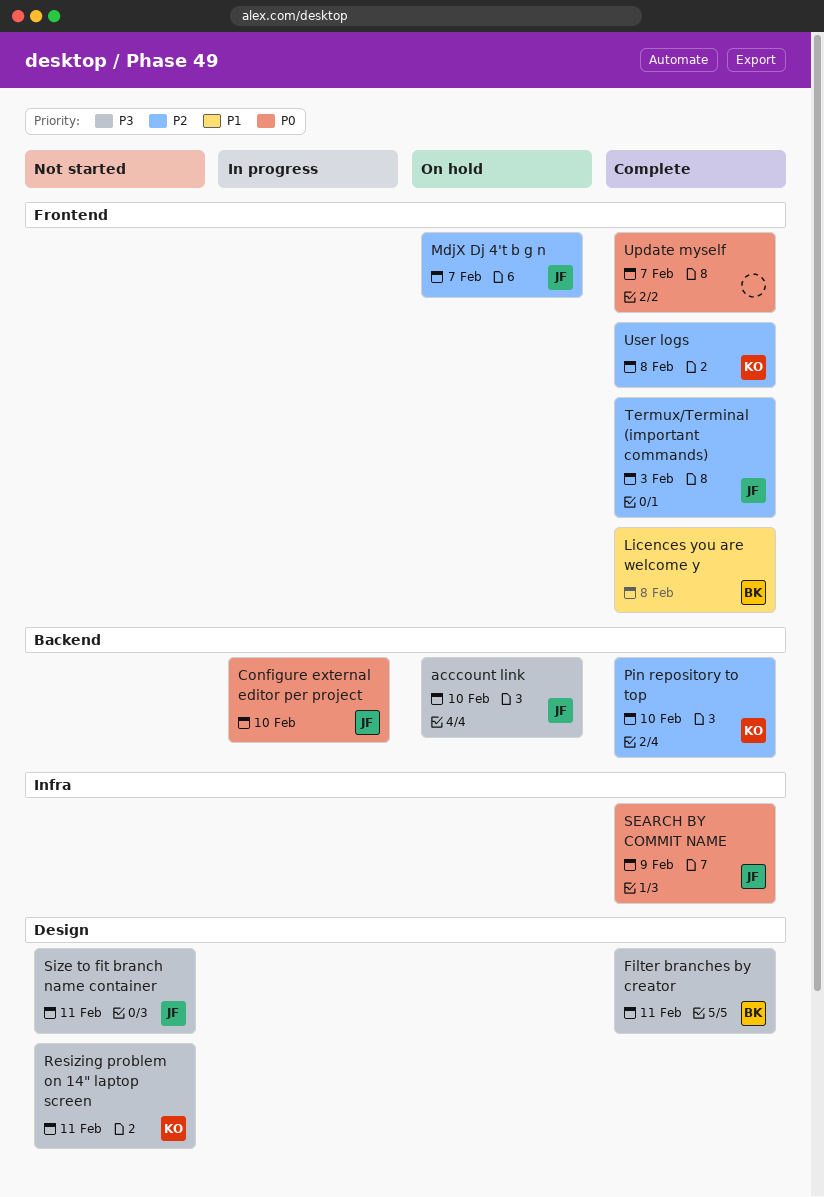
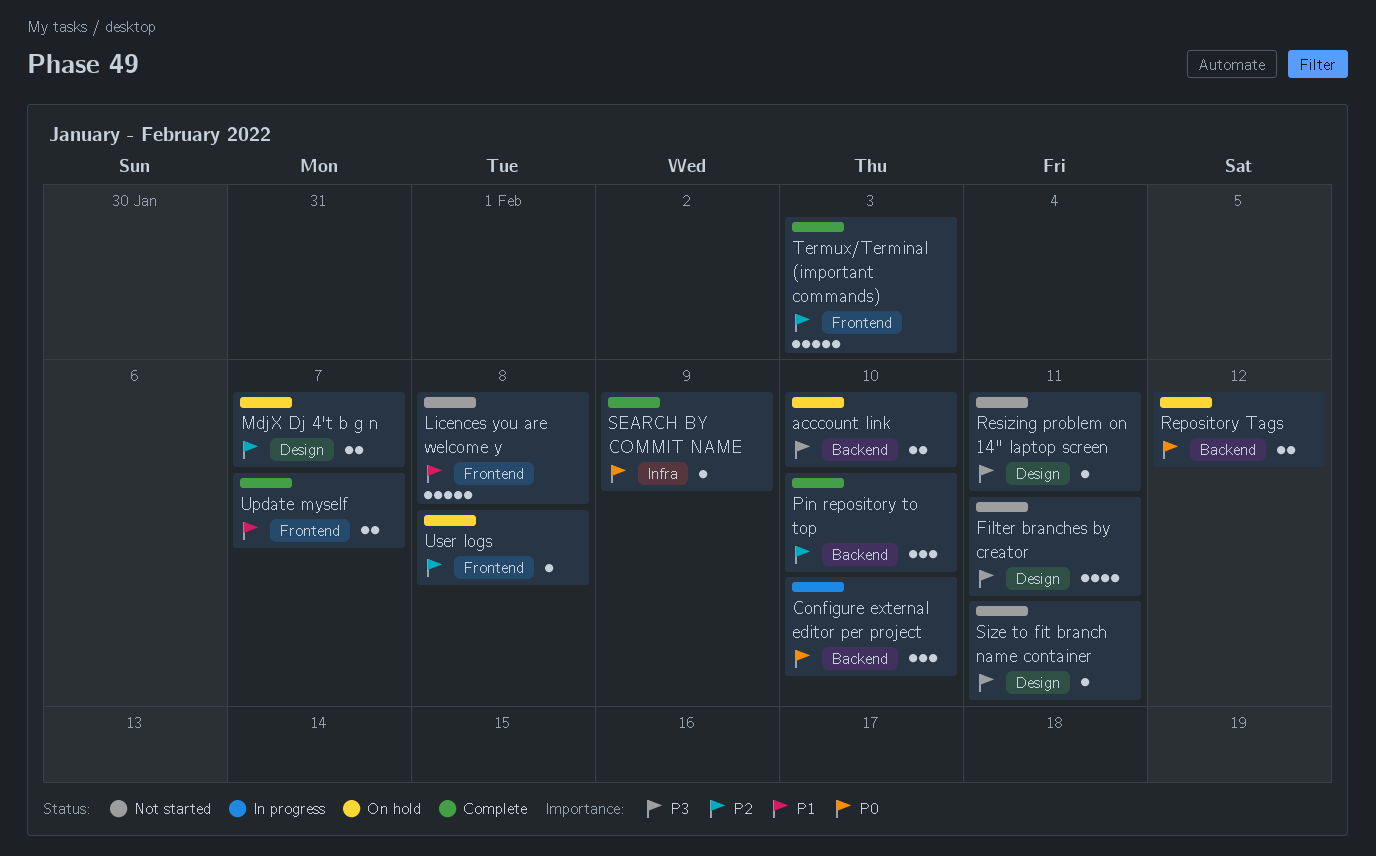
Filter branches by creator, status: Complete -> Not started
Licences you are welcome y, status: Complete -> Not started
MdjX Dj 4't b g n, label: Frontend -> Design
Repository Tags: none -> present
Update myself, priority: P0 -> P1
User logs, status: Complete -> On hold

